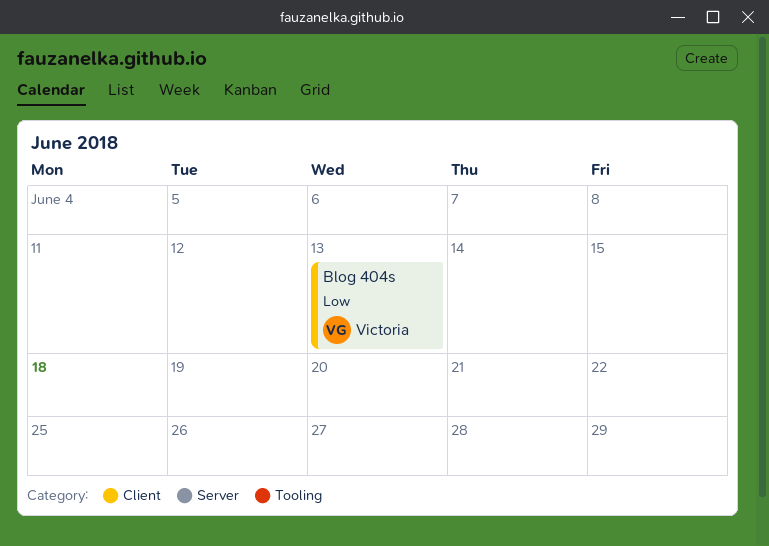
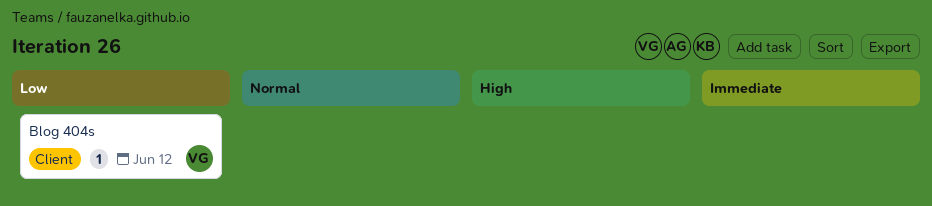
Blog 404s, due: Jun 13 -> Jun 12

